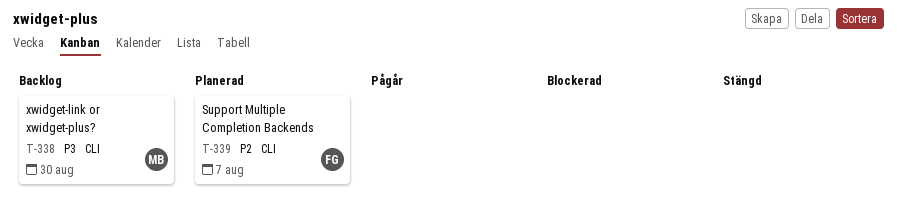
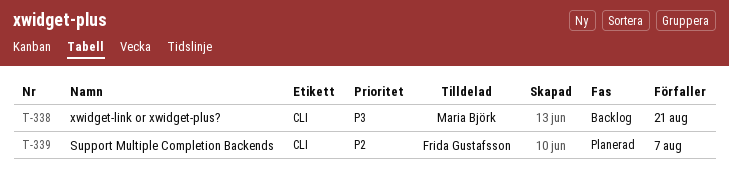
T-338, due: Aug 30 -> Aug 21

